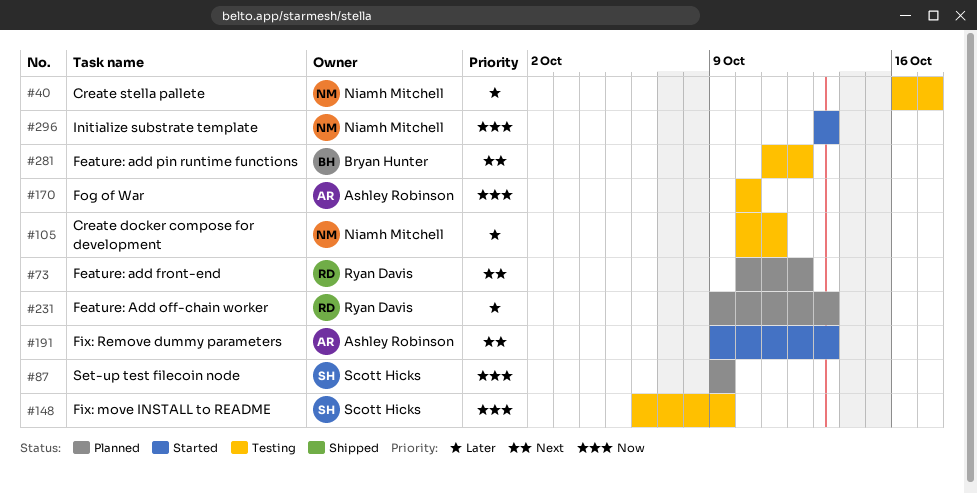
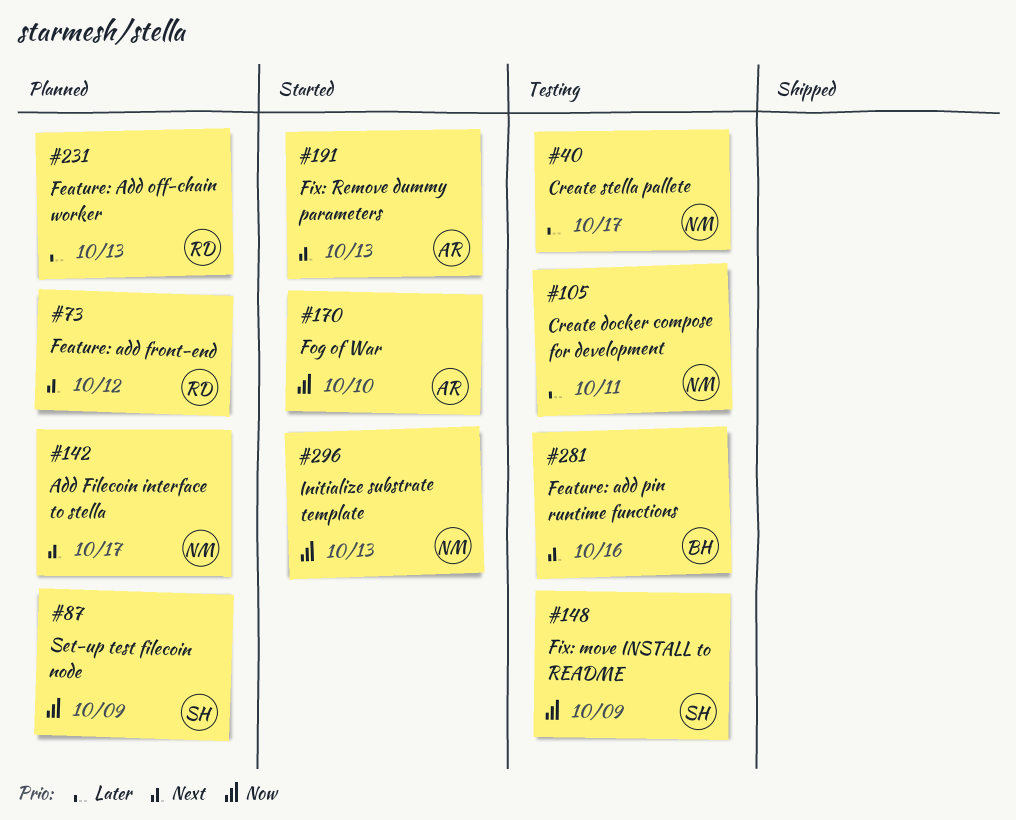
#142: none -> present
#170, status: Testing -> Started
#281, due: Oct 12 -> Oct 16

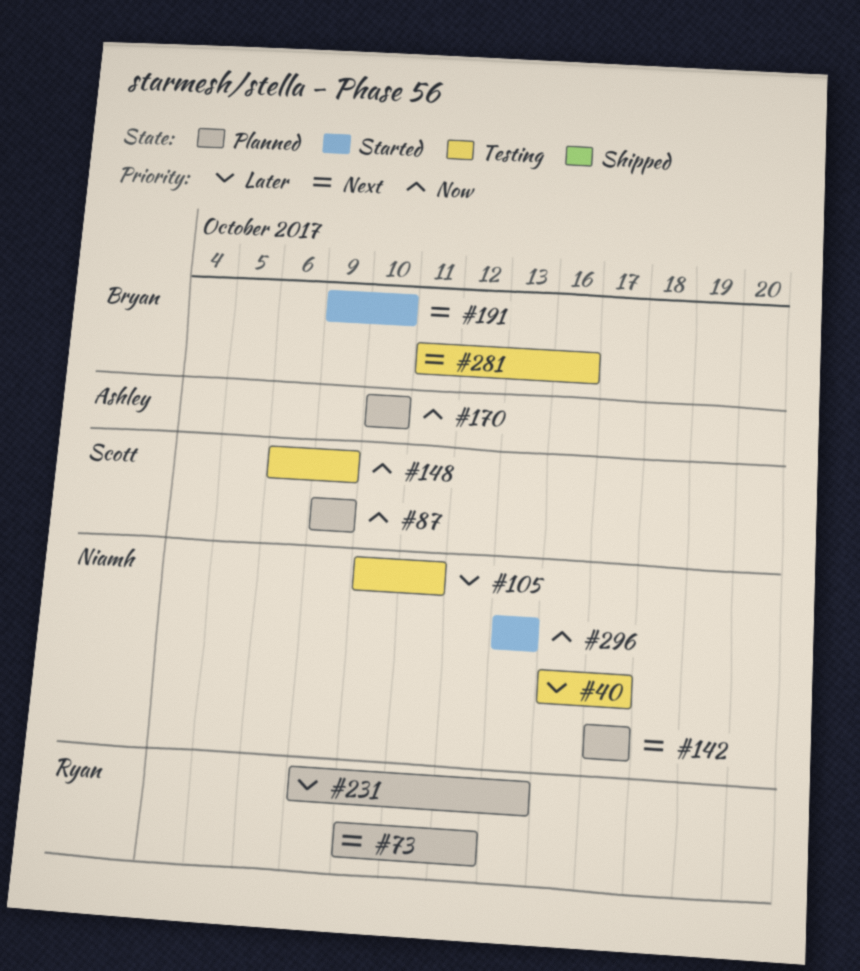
#170, status: Started -> Planned
#191, owner: Ashley -> Bryan
#191, due: Oct 13 -> Oct 10

